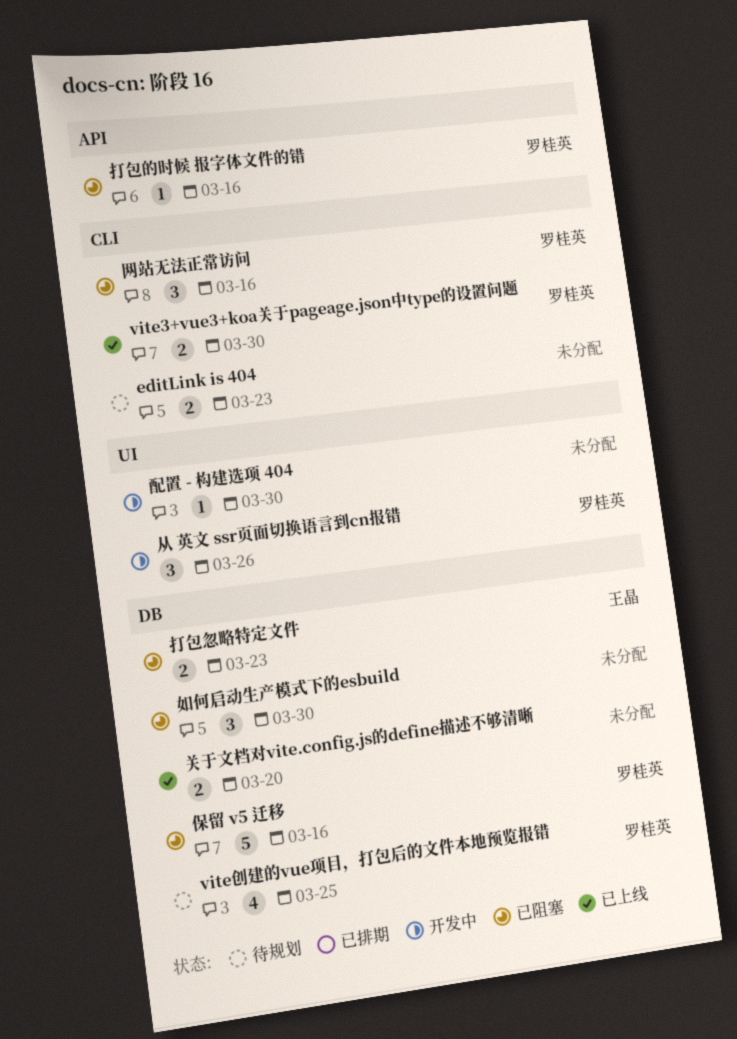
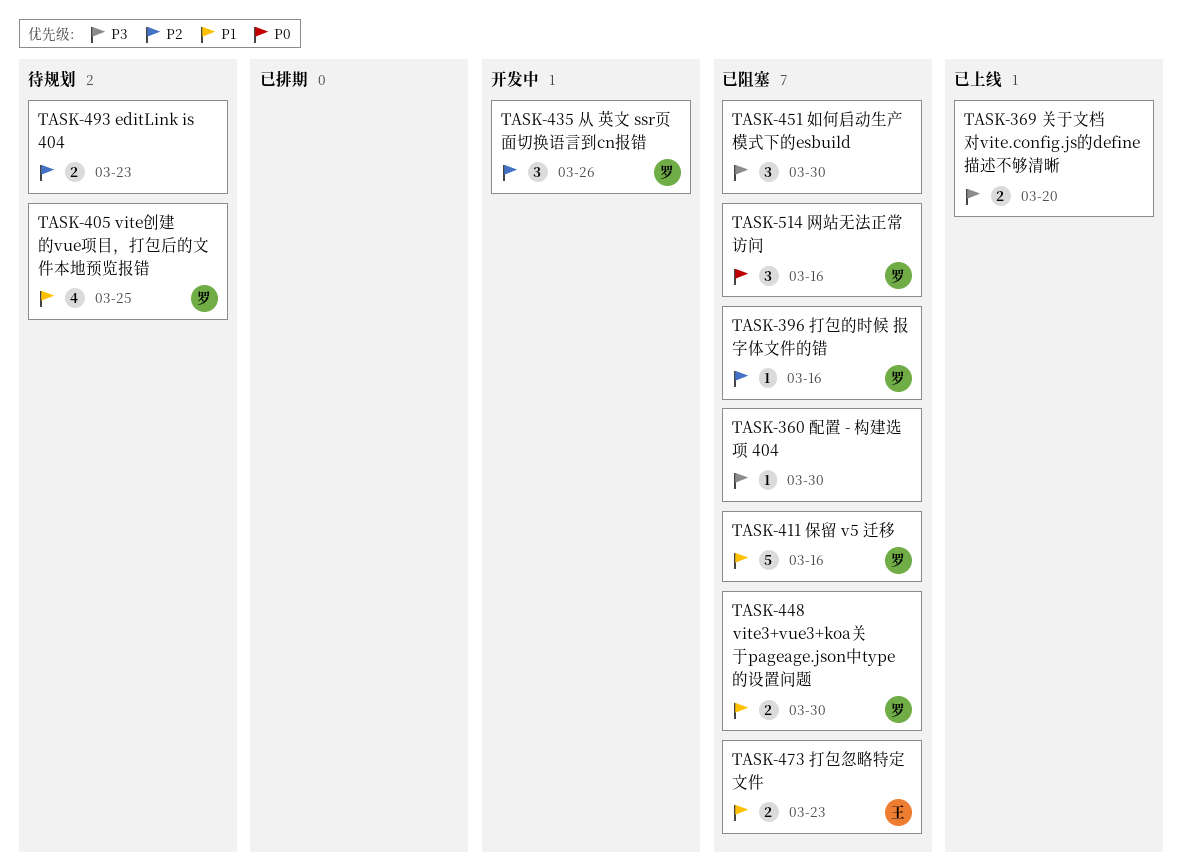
vite3+vue3+koa关于pageage.json中type的设置问题, status: 已上线 -> 已阻塞
配置 - 构建选项 404, status: 开发中 -> 已阻塞

